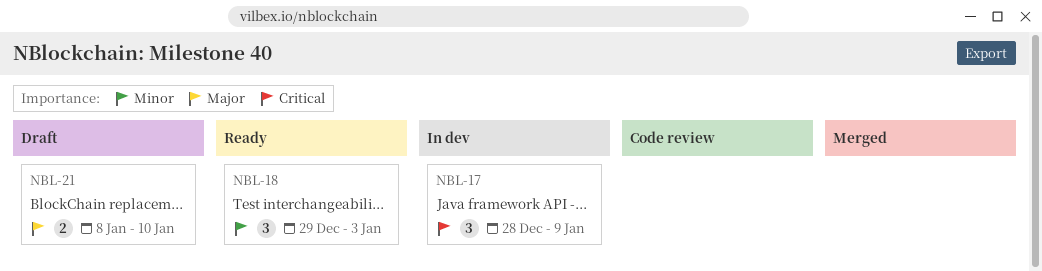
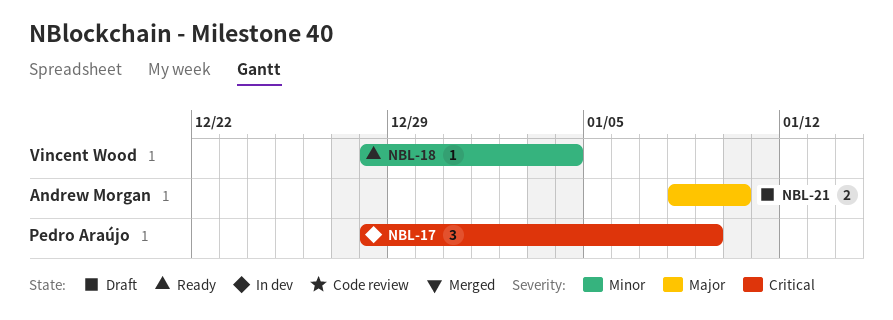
NBL-18, estimate: 3 -> 1
NBL-18, start: Dec 29 -> Dec 28
NBL-18, due: Jan 3 -> Jan 4

